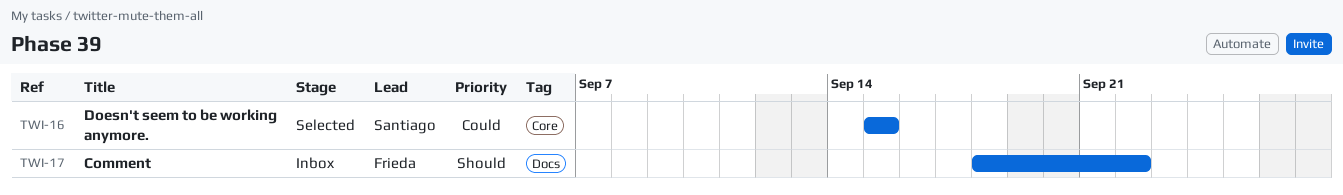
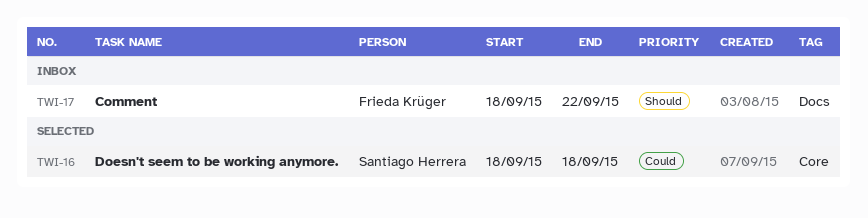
TWI-16, start: Sep 15 -> Sep 18
TWI-16, due: Sep 15 -> Sep 18

